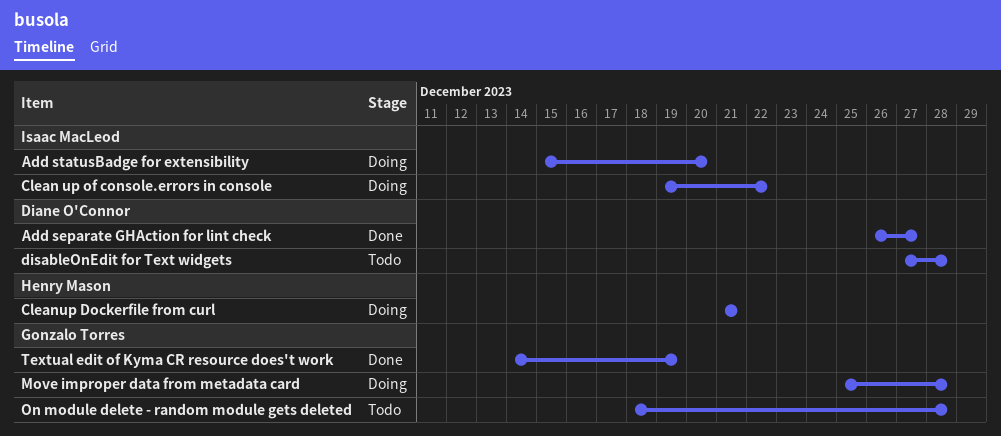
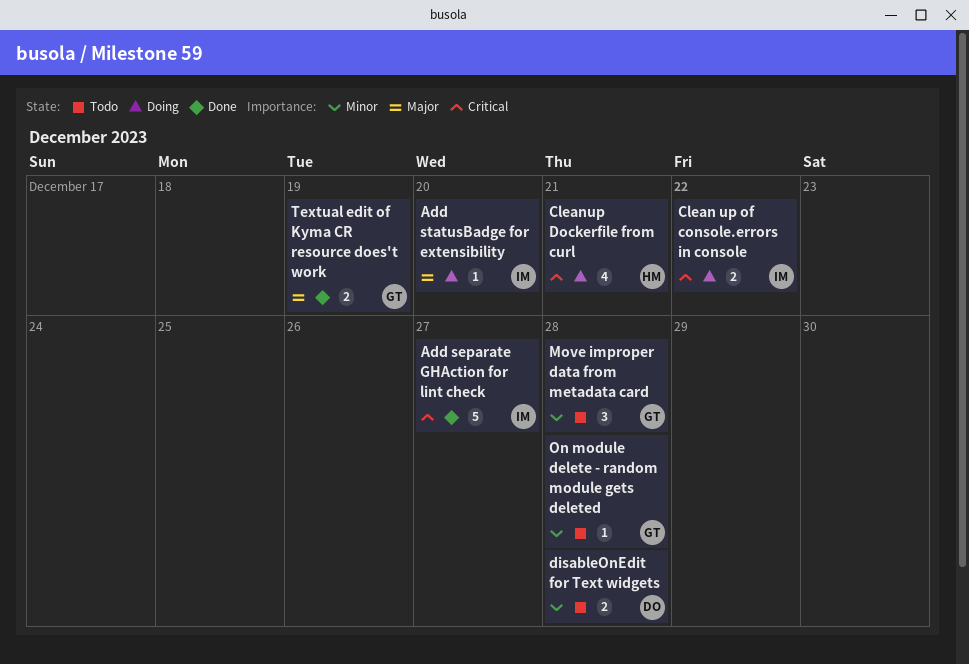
Add separate GHAction for lint check, owner: Diane O'Connor -> Isaac MacLeod
Move improper data from metadata card, status: Doing -> Todo

